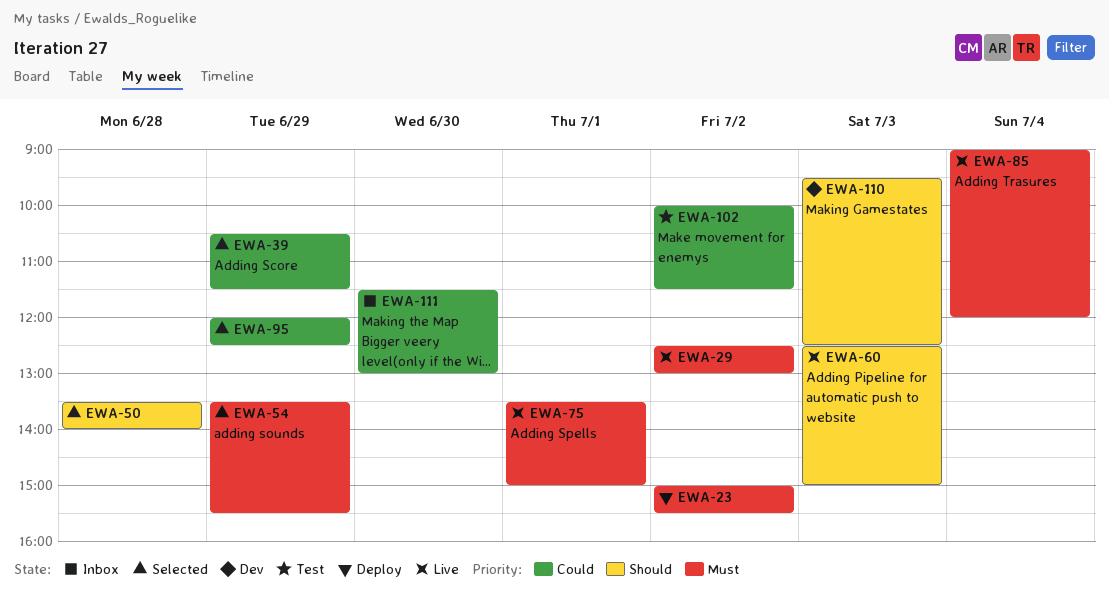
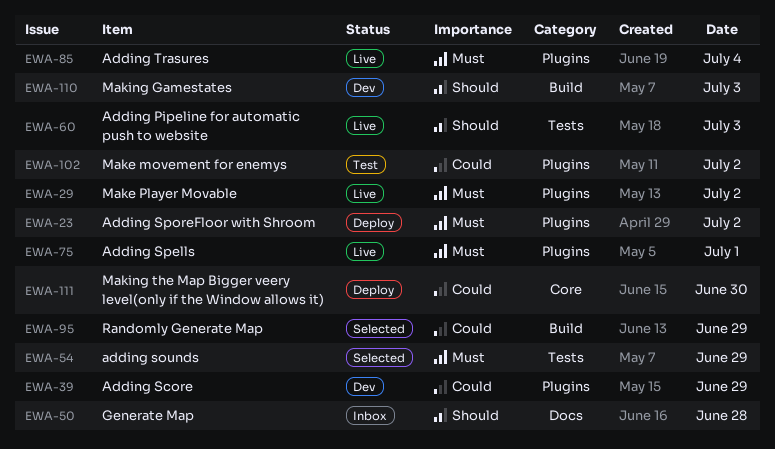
EWA-39, status: Selected -> Dev
EWA-50, status: Selected -> Inbox
EWA-111, status: Inbox -> Deploy

